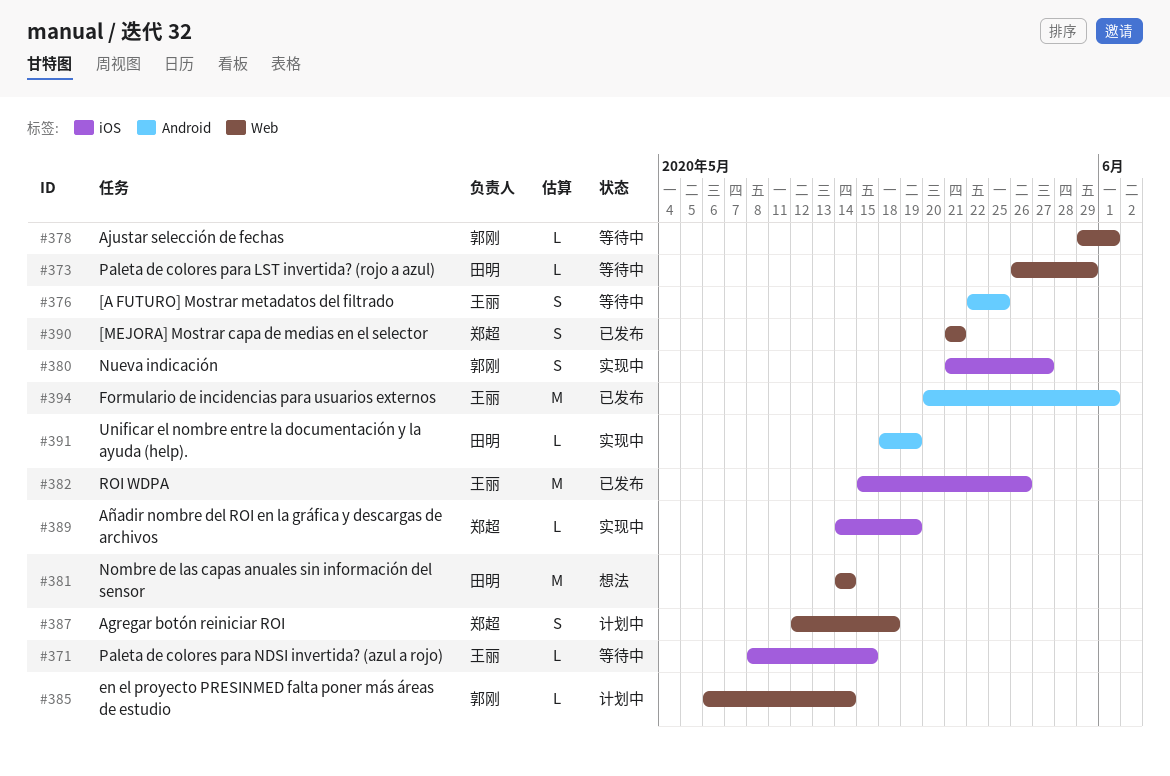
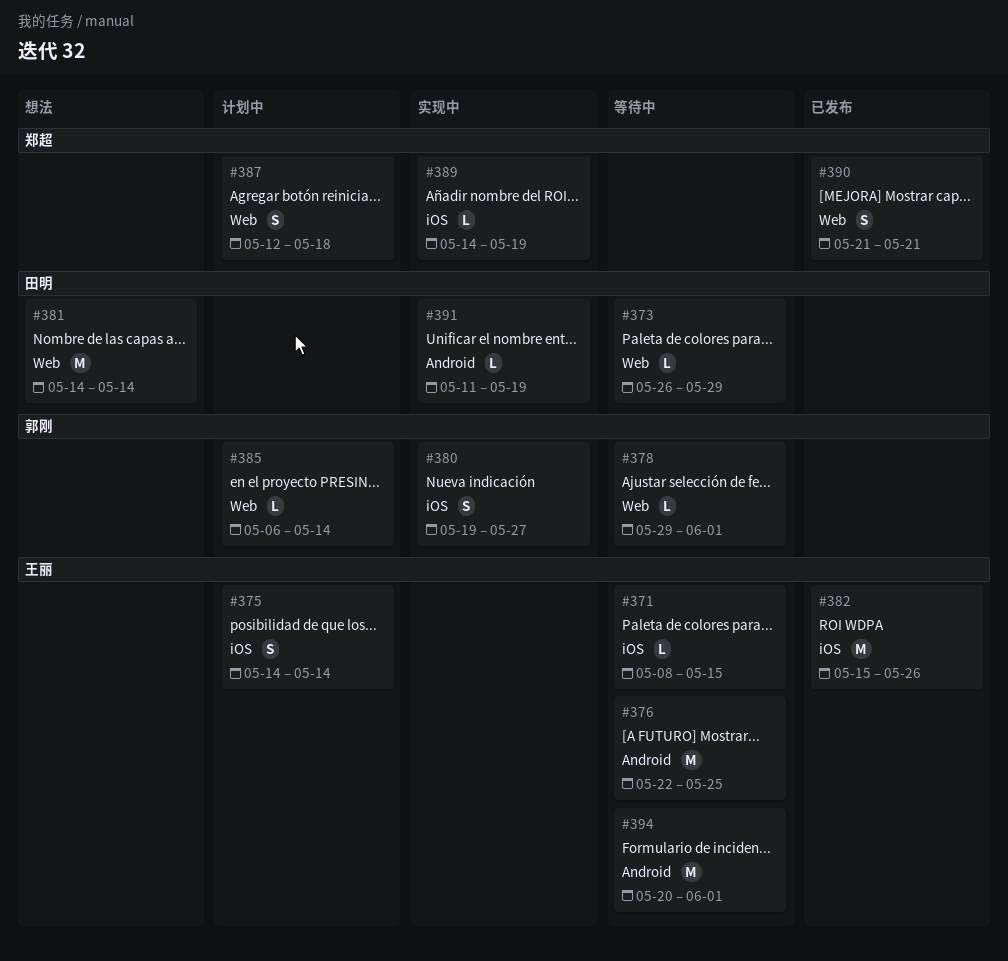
#375: none -> present
#376, estimate: S -> M
#380, start: May 21 -> May 19
#391, start: May 18 -> May 11
#394, status: 已发布 -> 等待中

